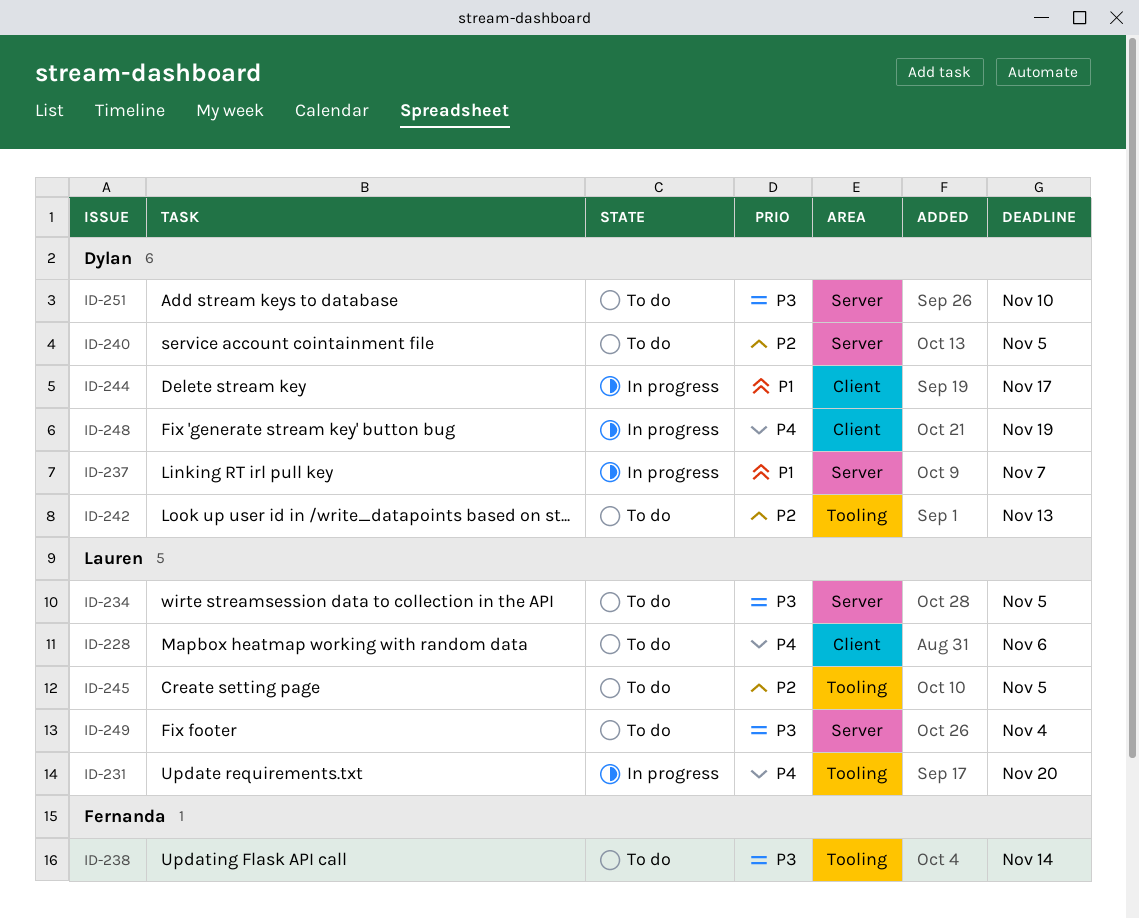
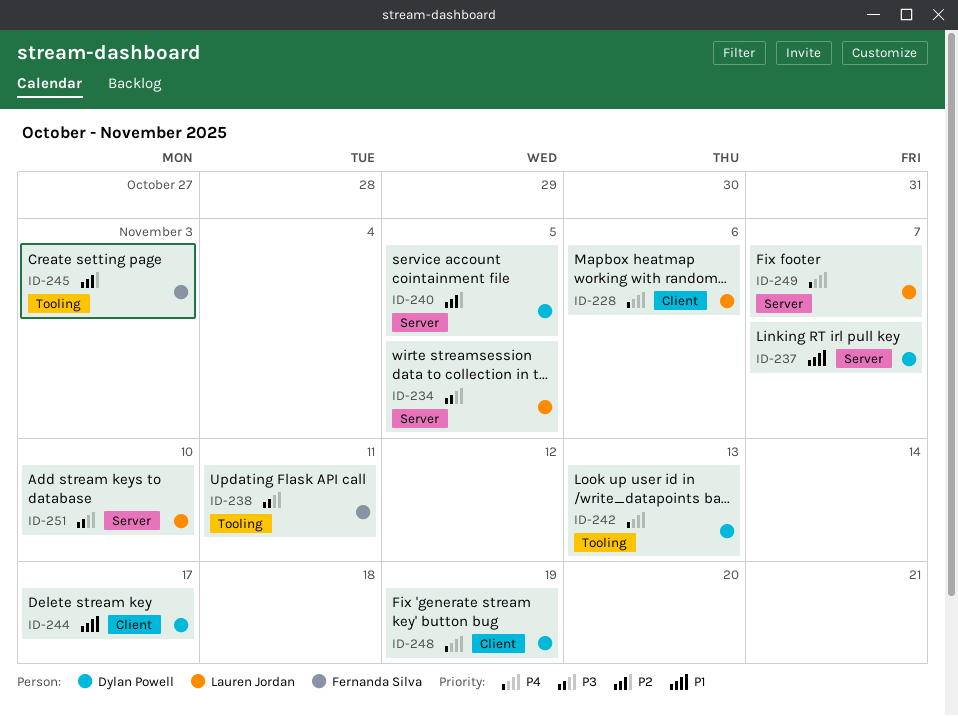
ID-231: present -> none
ID-238, due: Nov 14 -> Nov 11
ID-242, priority: P2 -> P4
ID-245, owner: Lauren Jordan -> Fernanda Silva
ID-245, due: Nov 5 -> Nov 3
ID-249, priority: P3 -> P4
ID-249, due: Nov 4 -> Nov 7
ID-251, owner: Dylan Powell -> Lauren Jordan

